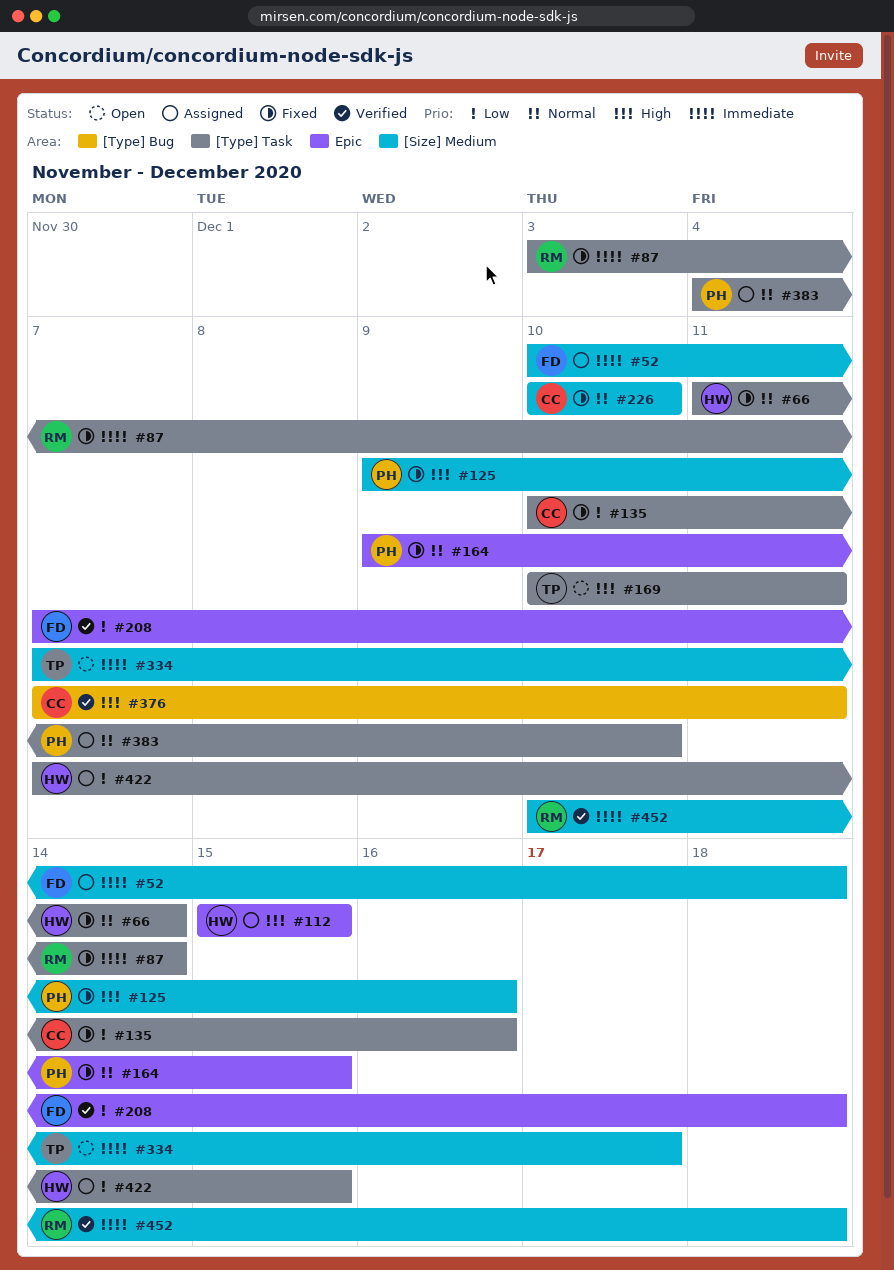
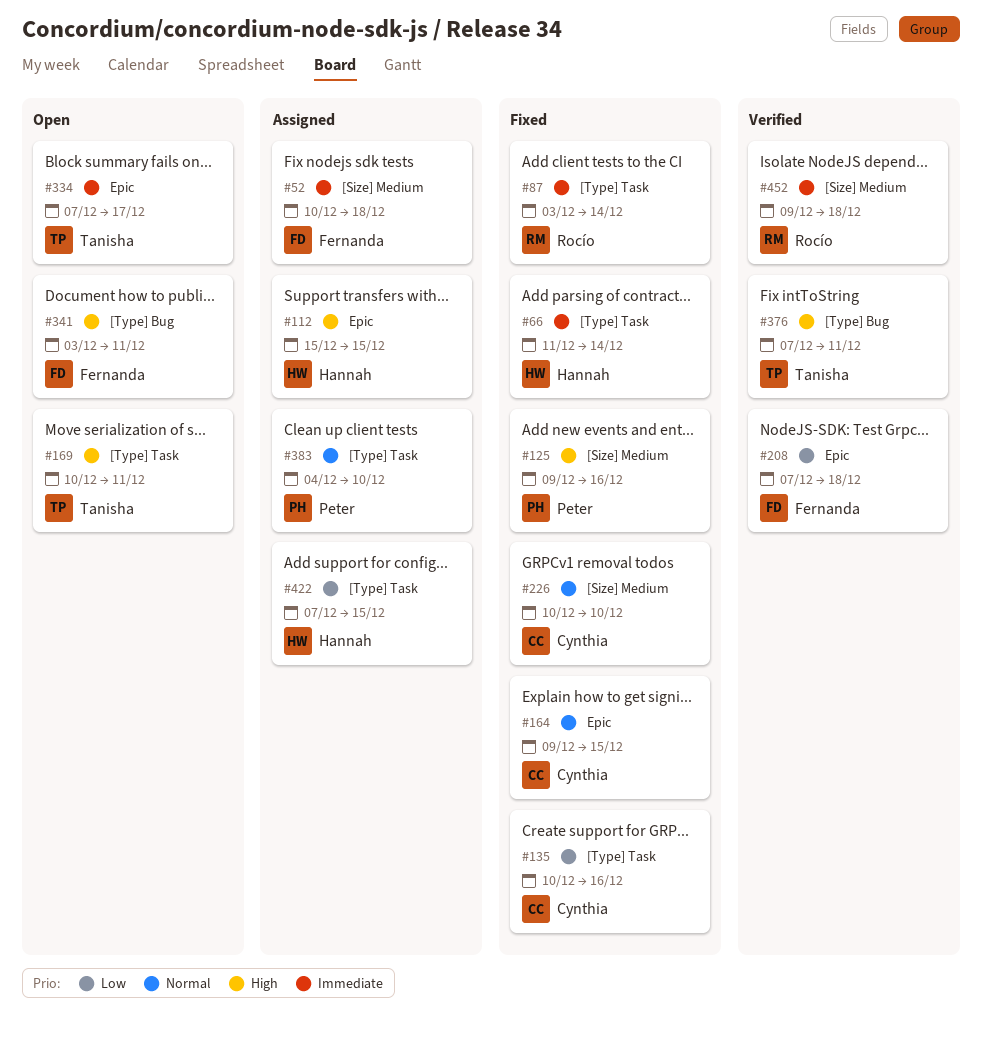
#66, priority: Normal -> Immediate
#164, owner: Peter -> Cynthia
#334, label: [Size] Medium -> Epic
#341: none -> present
#376, owner: Cynthia -> Tanisha
#452, start: Dec 10 -> Dec 9

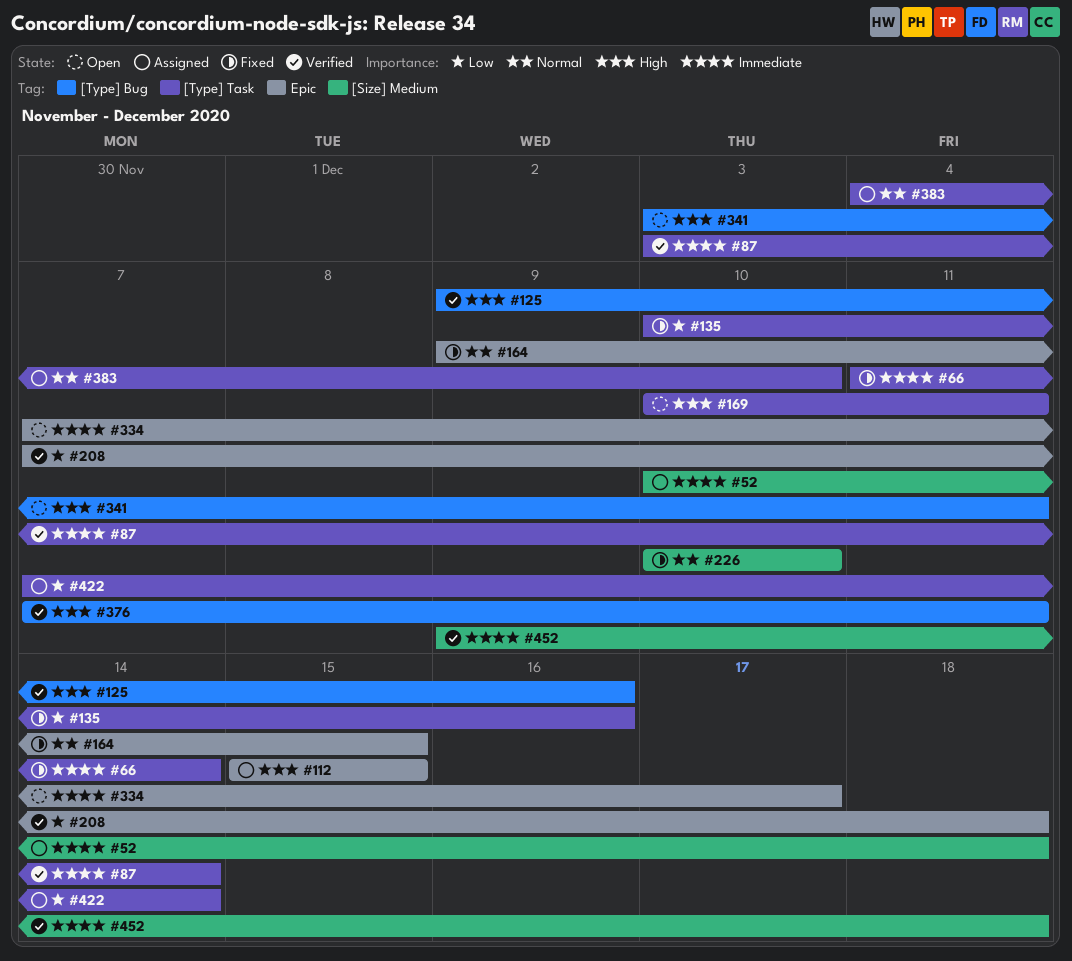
#87, status: Fixed -> Verified
#125, status: Fixed -> Verified
#125, label: [Size] Medium -> [Type] Bug
#422, due: Dec 15 -> Dec 14

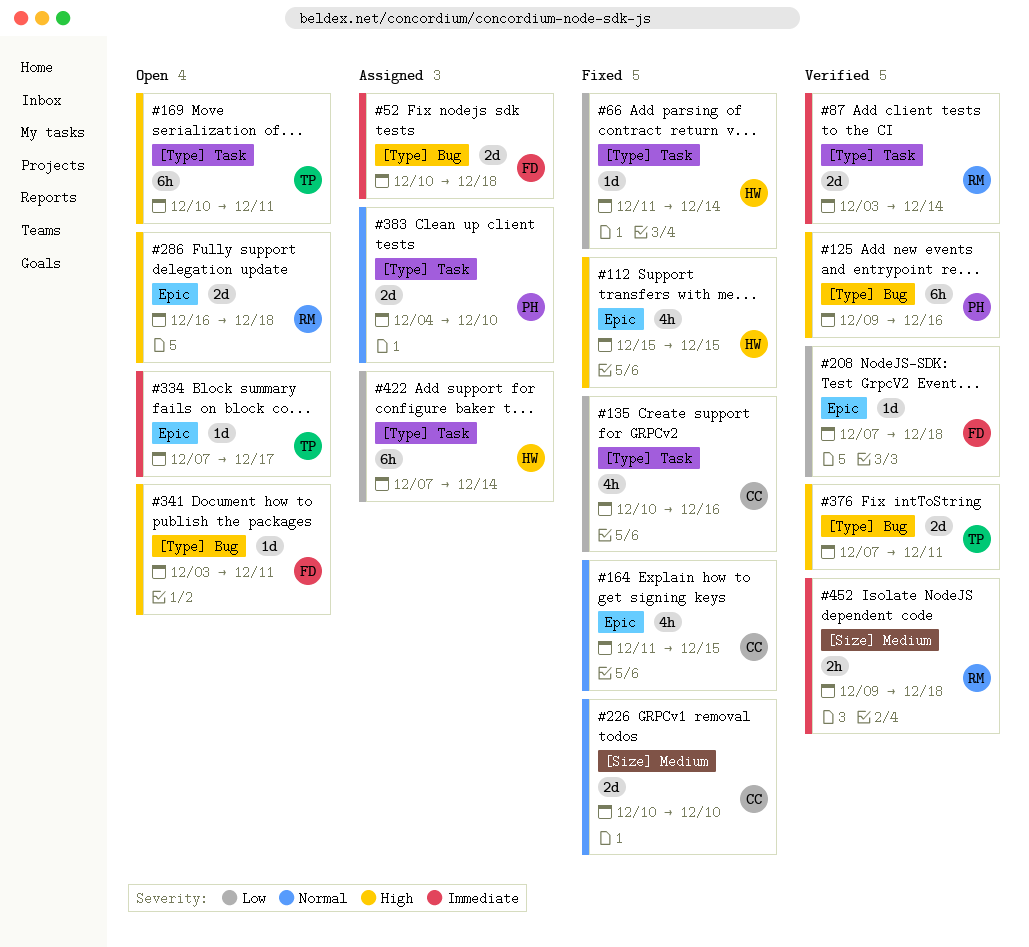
#52, label: [Size] Medium -> [Type] Bug
#66, priority: Immediate -> Low
#112, status: Assigned -> Fixed
#164, start: Dec 9 -> Dec 11
#286: none -> present

